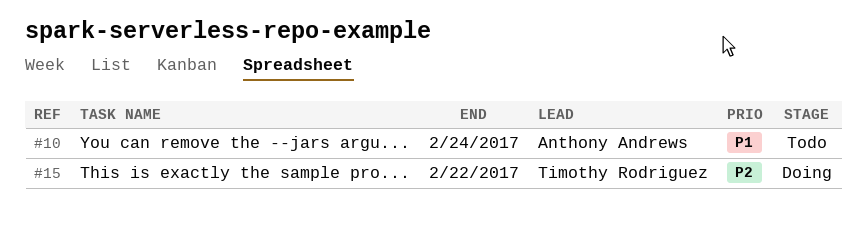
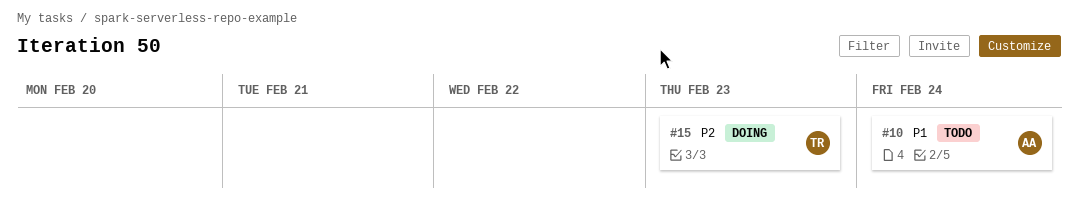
#15, due: Feb 22 -> Feb 23

